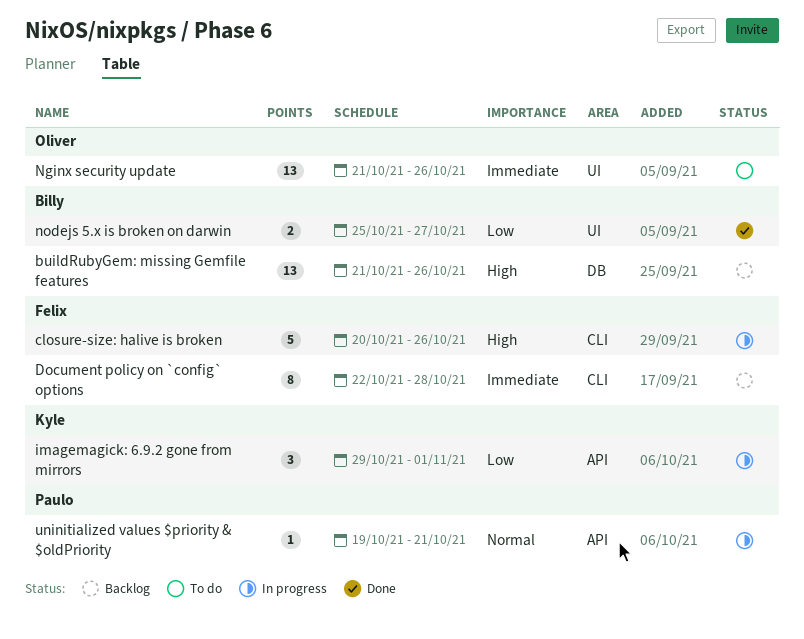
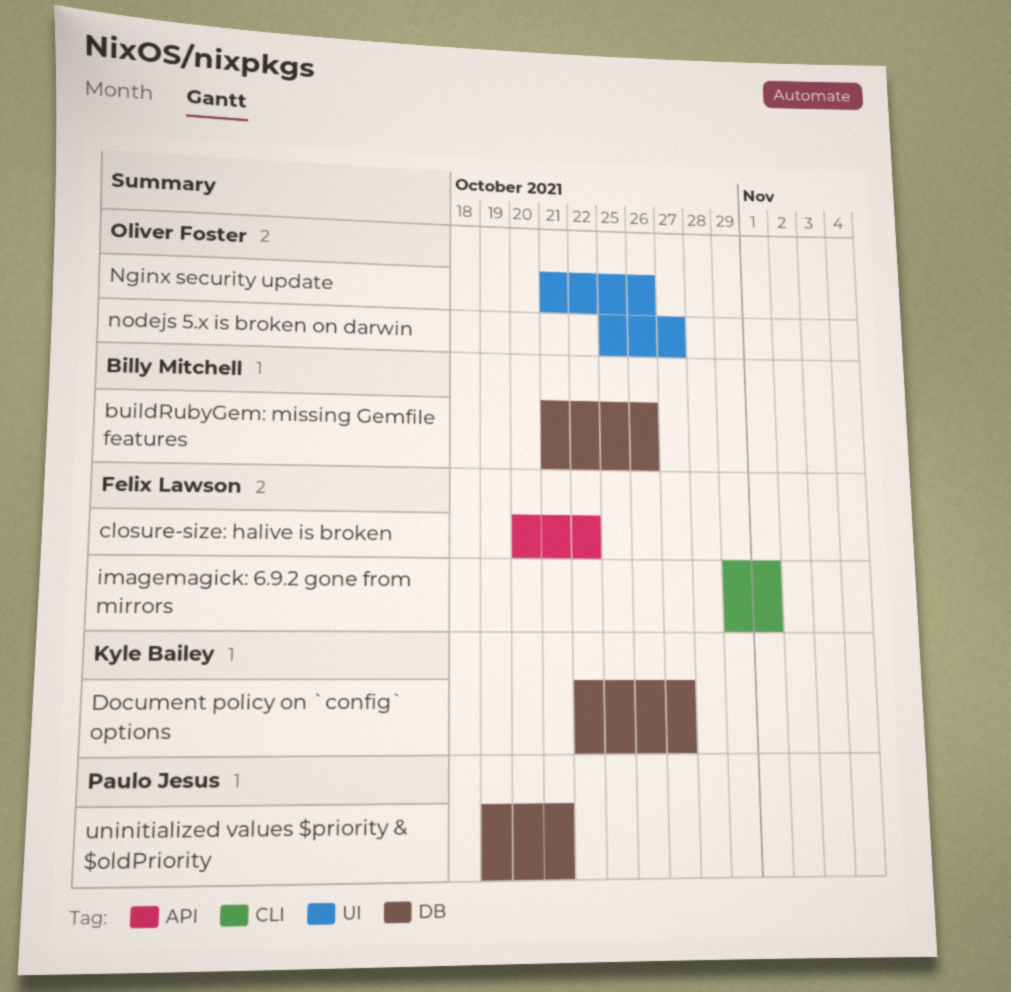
closure-size: halive is broken, label: CLI -> API
closure-size: halive is broken, due: Oct 26 -> Oct 22
Document policy on `config` options, owner: Felix Lawson -> Kyle Bailey
Document policy on `config` options, label: CLI -> DB
Document policy on `config` options, due: Oct 28 -> Oct 27
imagemagick: 6.9.2 gone from mirrors, owner: Kyle Bailey -> Felix Lawson
imagemagick: 6.9.2 gone from mirrors, label: API -> CLI
nodejs 5.x is broken on darwin, owner: Billy Mitchell -> Oliver Foster
uninitialized values $priority & $oldPriority, label: API -> DB

